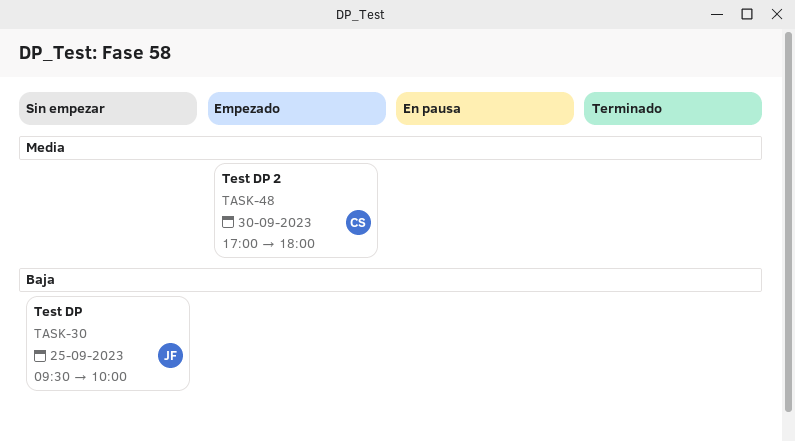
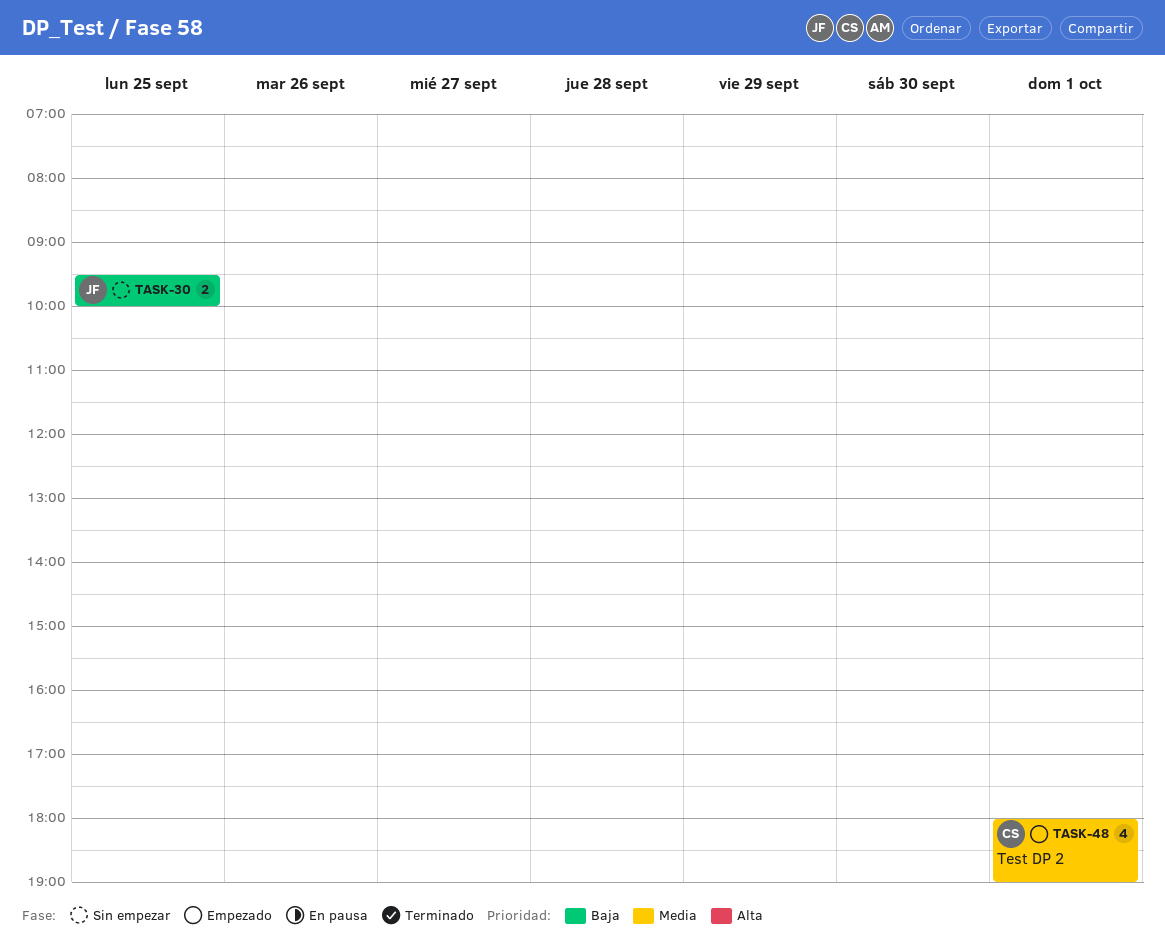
TASK-48, day: Sep 30 -> Oct 1
TASK-48, begins: 17:00 -> 18:00
TASK-48, ends: 18:00 -> 19:00

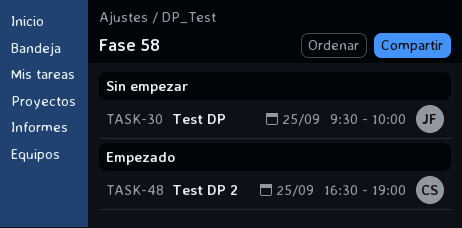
TASK-48, day: Oct 1 -> Sep 25
TASK-48, begins: 18:00 -> 16:30

